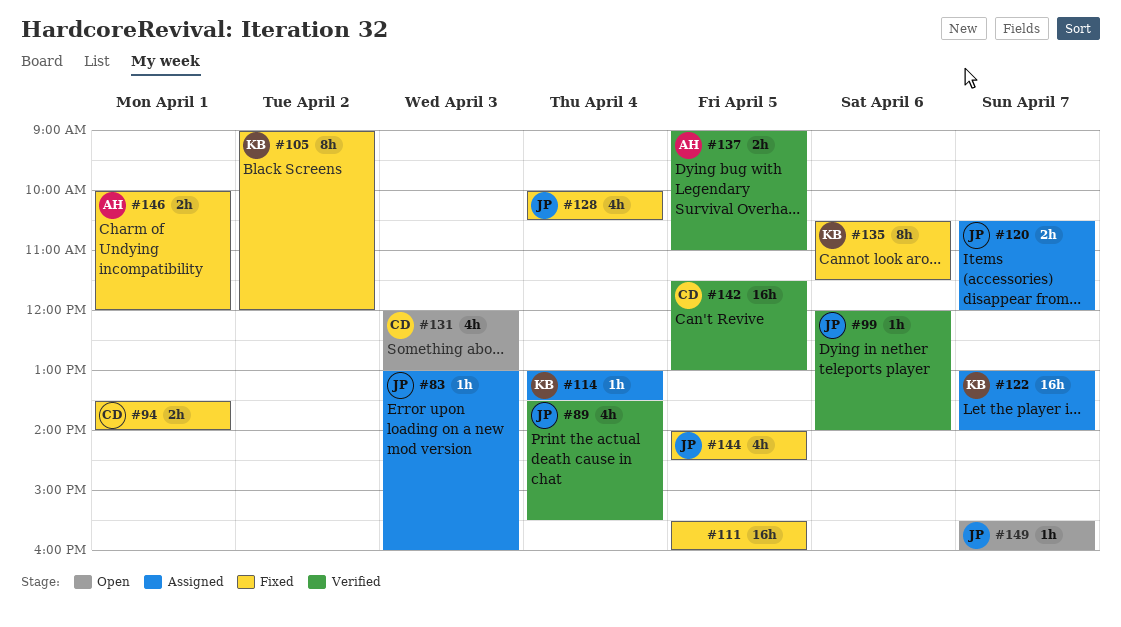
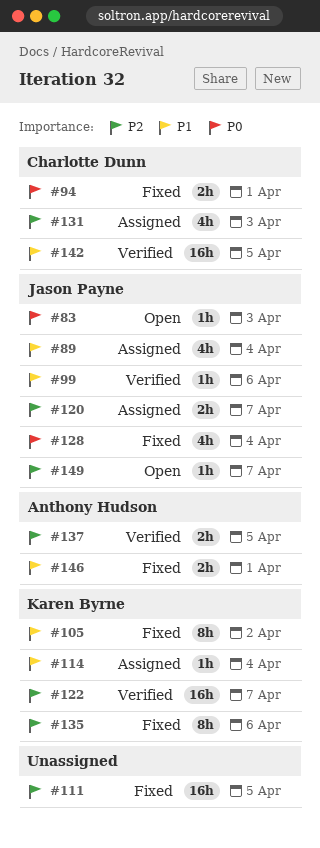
#83, status: Assigned -> Open
#89, status: Verified -> Assigned
#122, status: Assigned -> Verified
#131, status: Open -> Assigned
#144: present -> none

